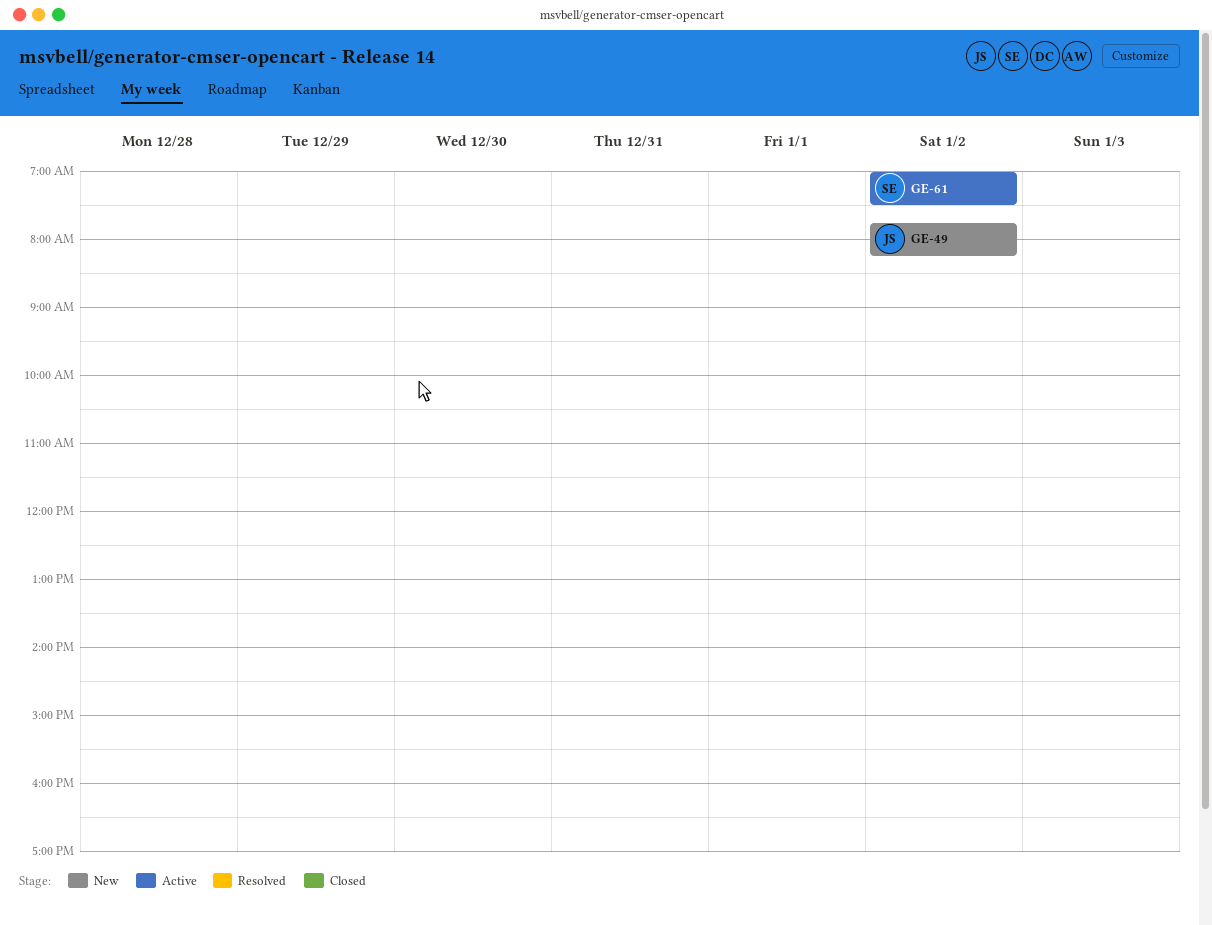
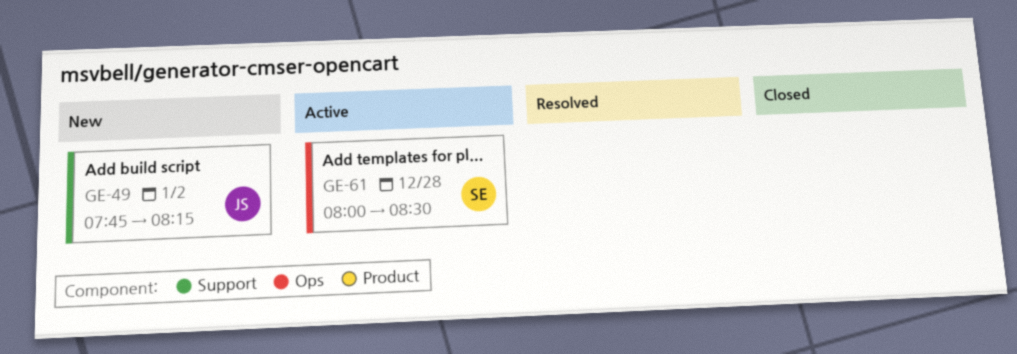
GE-61, day: Jan 2 -> Dec 28
GE-61, begins: 07:00 -> 08:00
GE-61, ends: 07:30 -> 08:30

